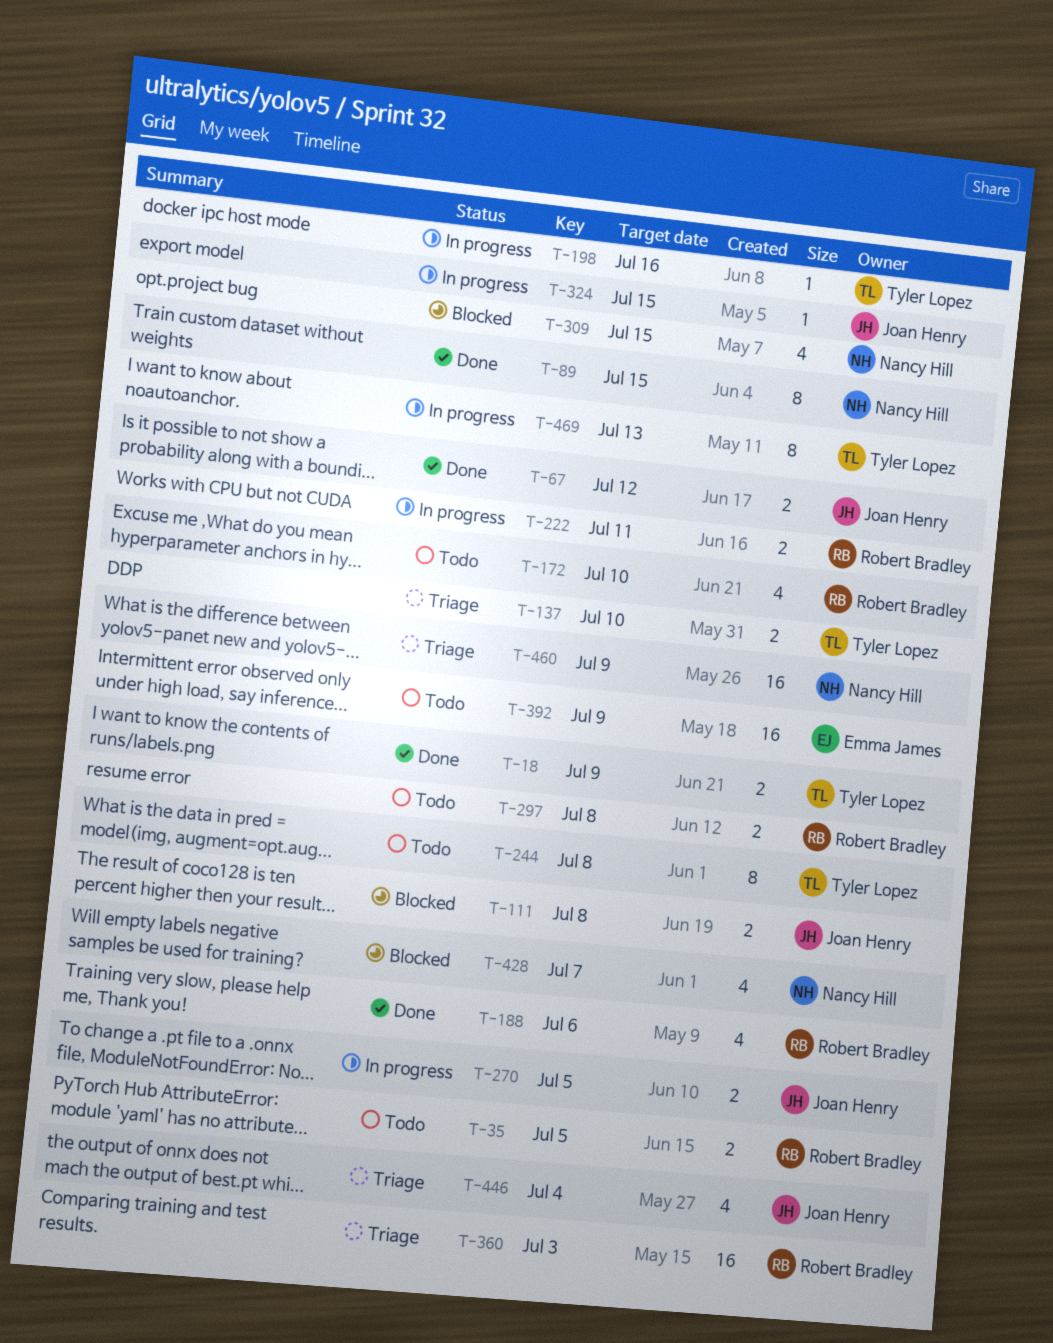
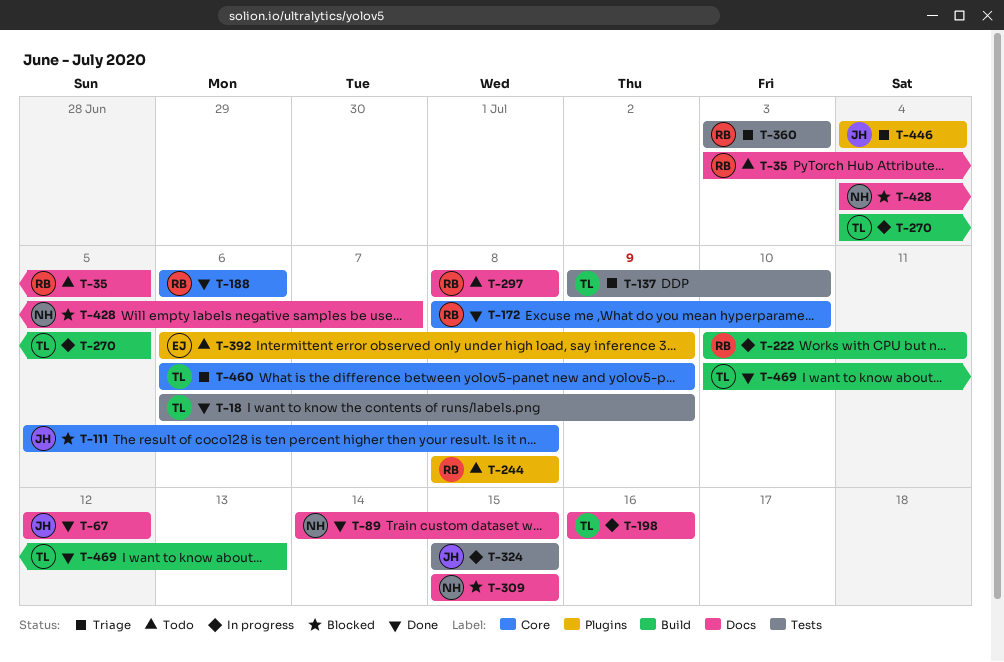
T-172, status: Todo -> Done
T-244, owner: Tyler Lopez -> Robert Bradley
T-270, owner: Joan Henry -> Tyler Lopez
T-460, owner: Nancy Hill -> Tyler Lopez
T-469, status: In progress -> Done

